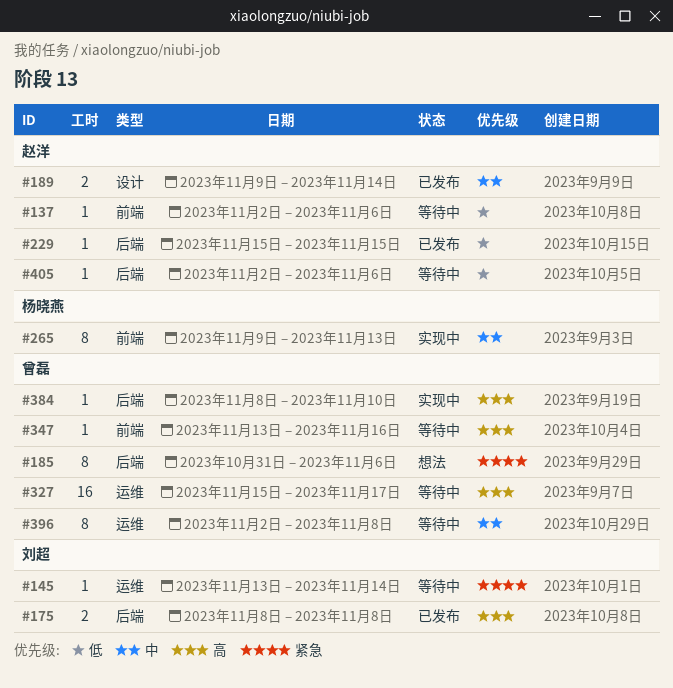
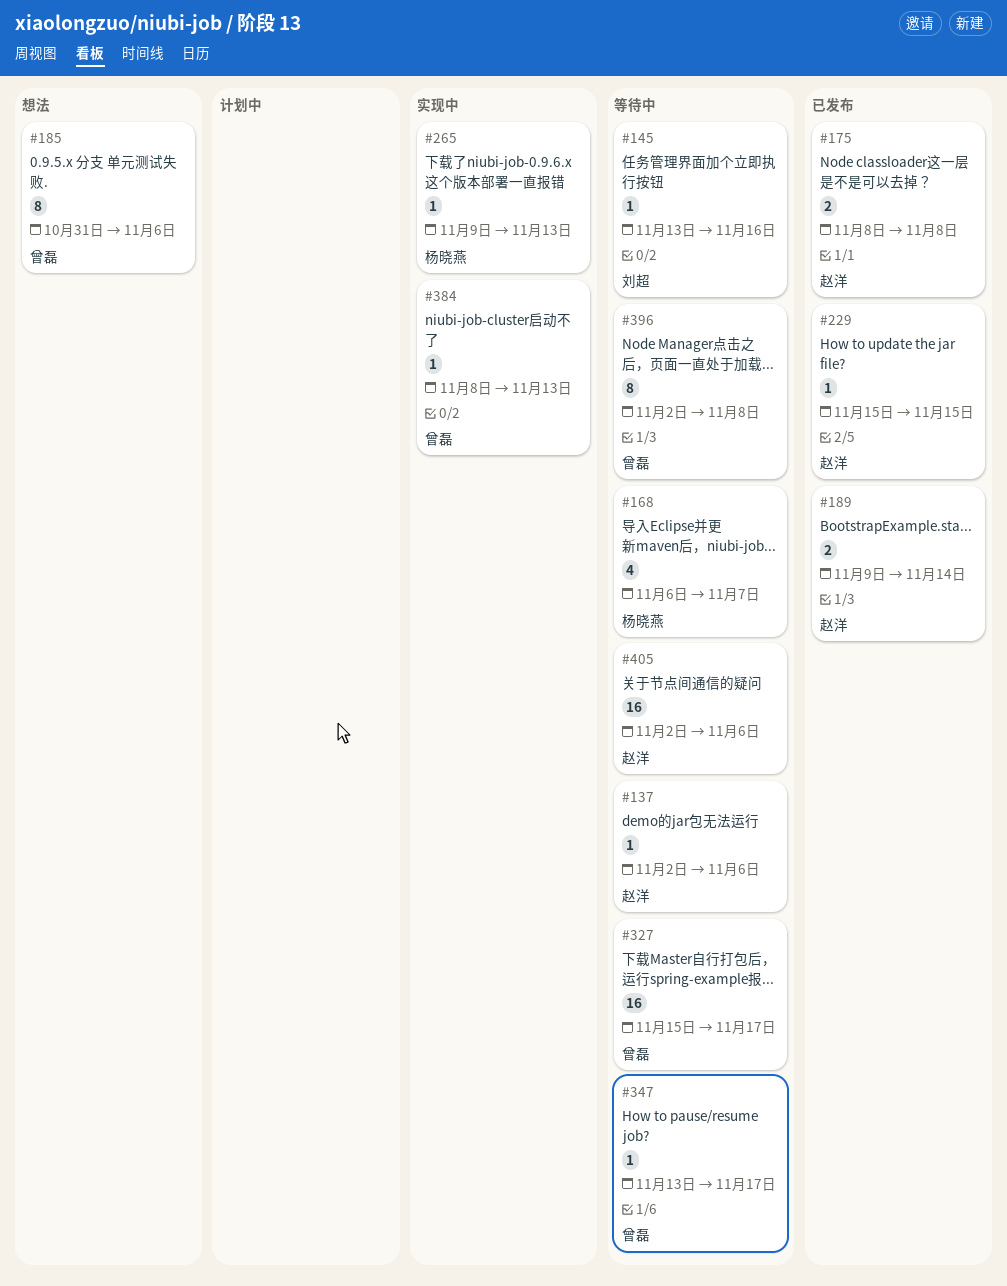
#145, due: Nov 14 -> Nov 16
#168: none -> present
#175, owner: 刘超 -> 赵洋
#265, estimate: 8 -> 1
#347, due: Nov 16 -> Nov 17
#384, due: Nov 10 -> Nov 13
#405, estimate: 1 -> 16

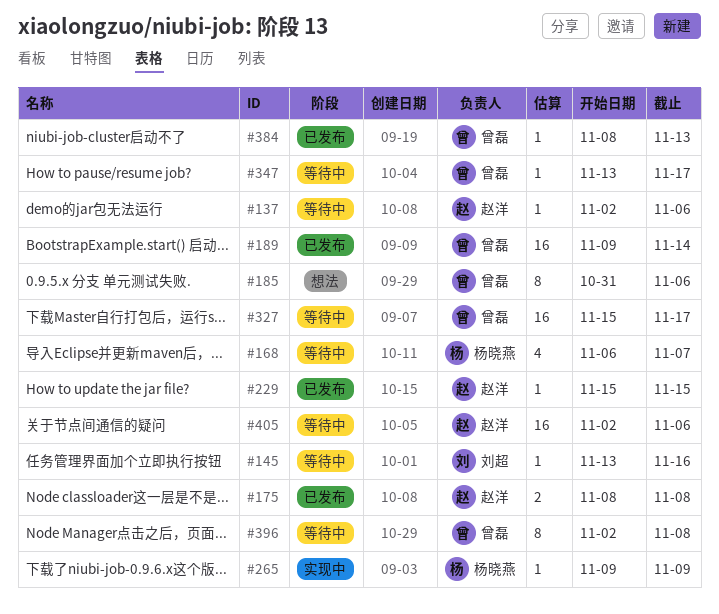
#189, owner: 赵洋 -> 曾磊
#189, estimate: 2 -> 16
#265, due: Nov 13 -> Nov 9
#384, status: 实现中 -> 已发布

